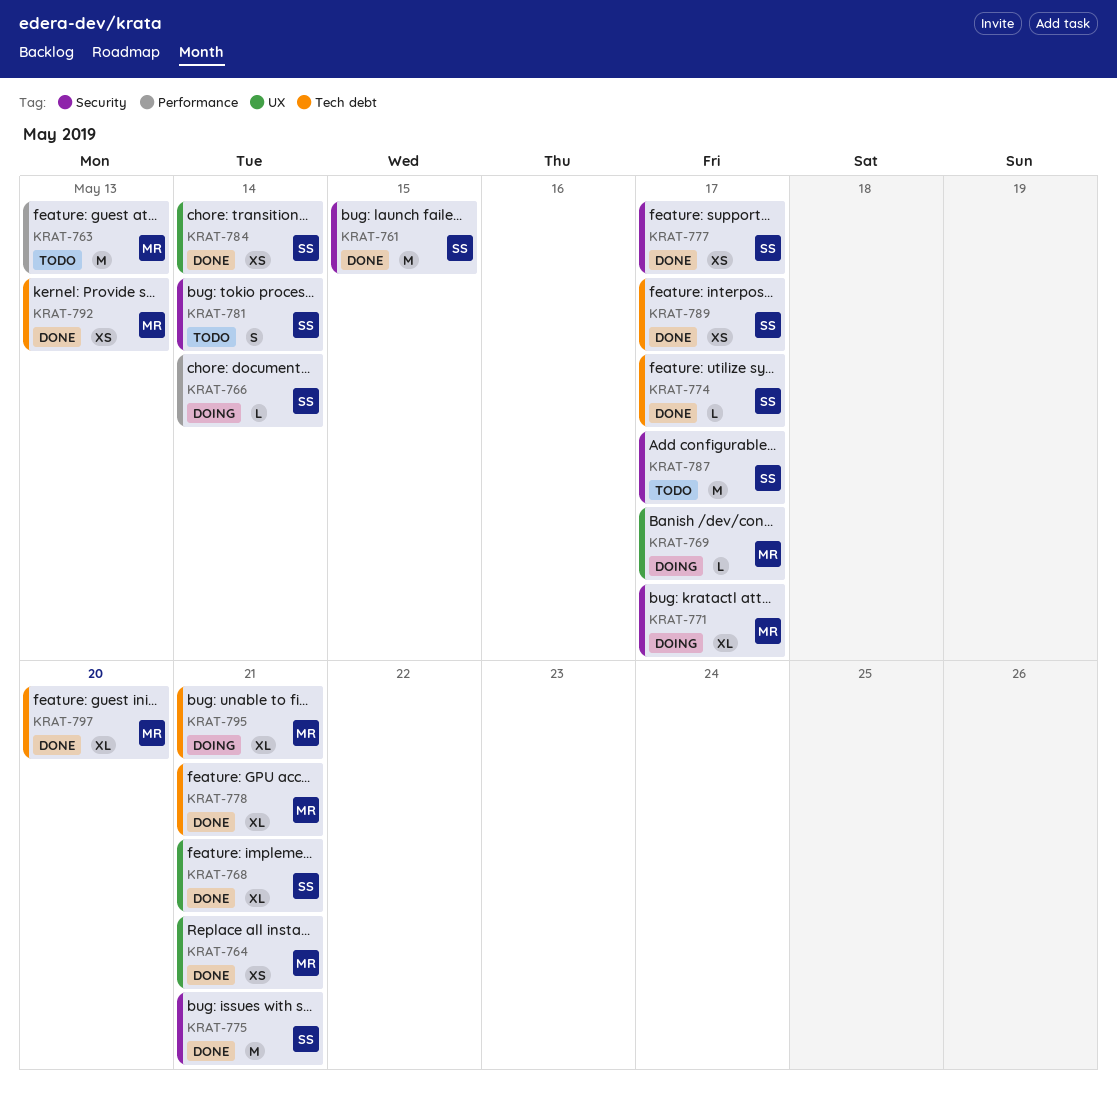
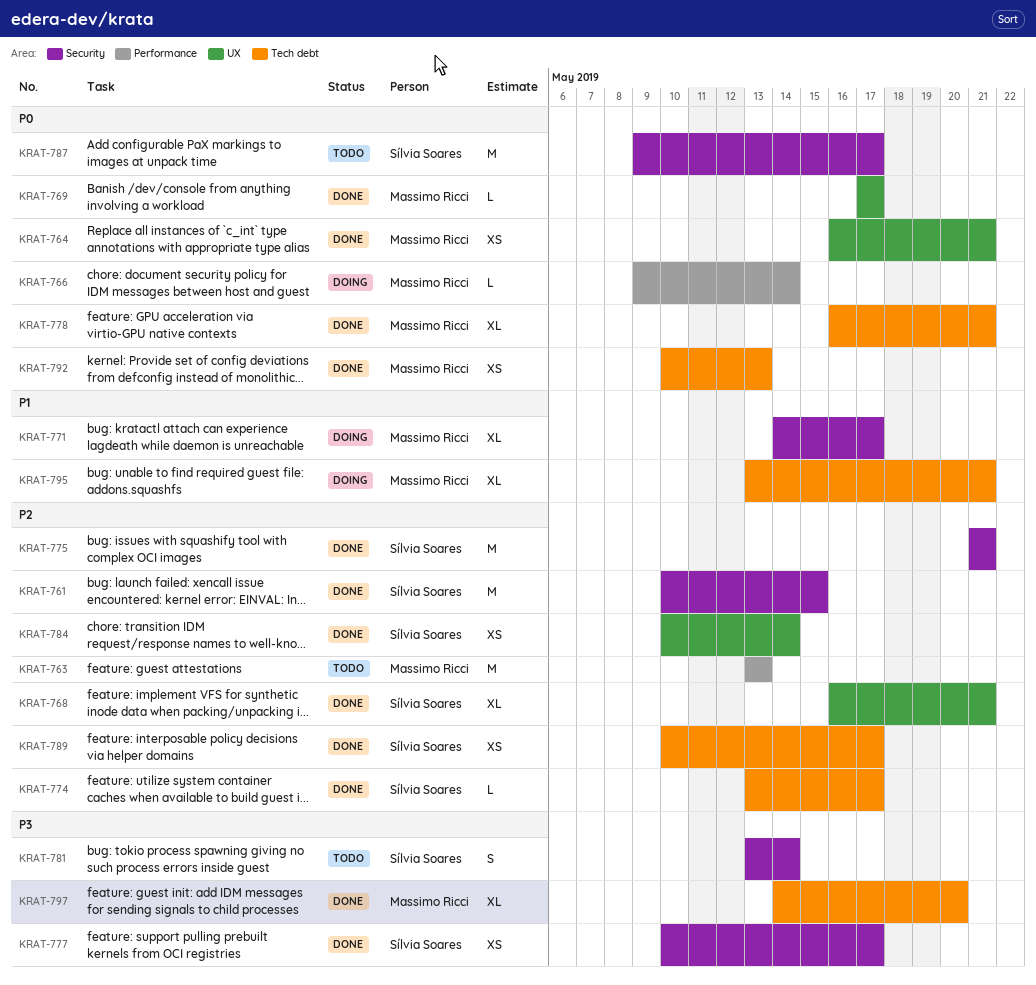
KRAT-766, owner: Sílvia Soares -> Massimo Ricci
KRAT-769, status: Doing -> Done

